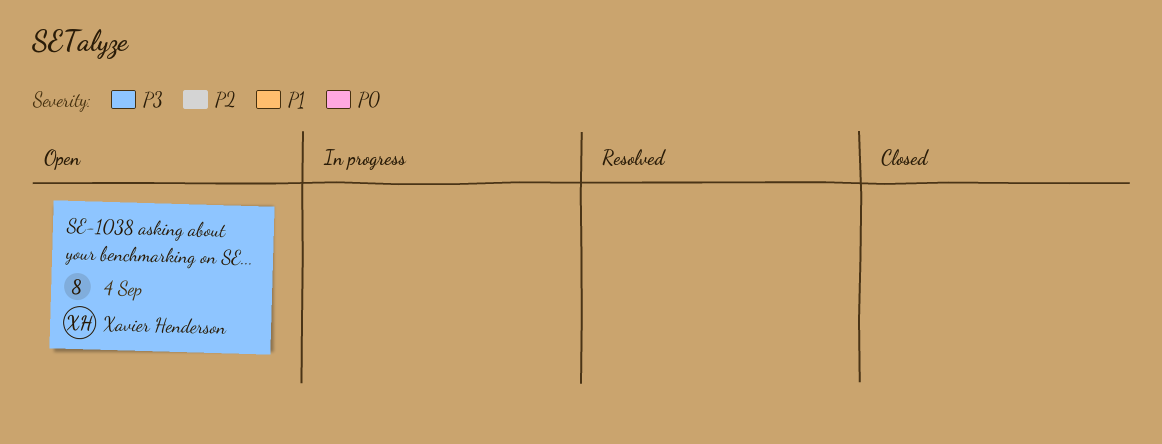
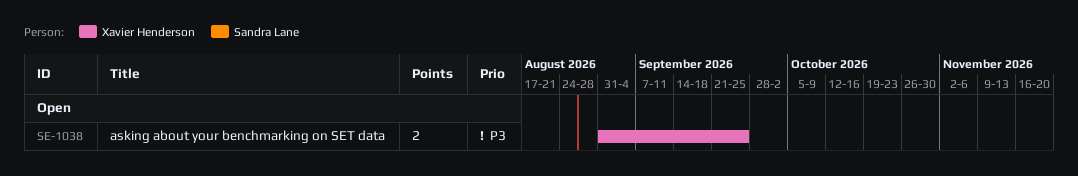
SE-1038, estimate: 8 -> 2
SE-1038, due: Sep 4 -> Sep 25

